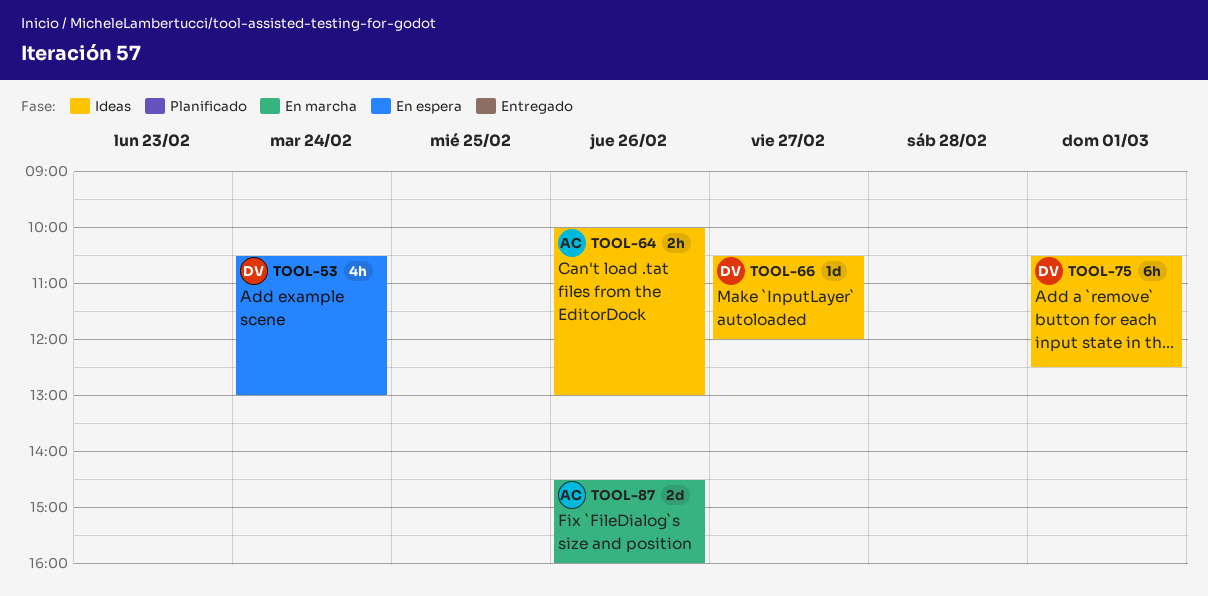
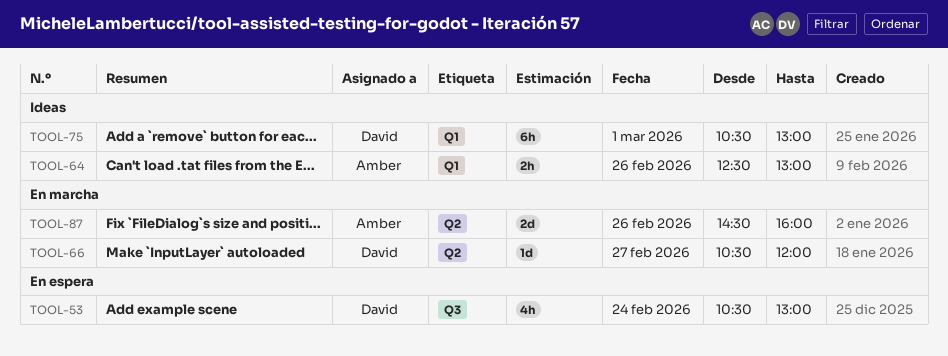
TOOL-64, begins: 10:00 -> 12:30
TOOL-66, status: Ideas -> En marcha
TOOL-75, ends: 12:30 -> 13:00

